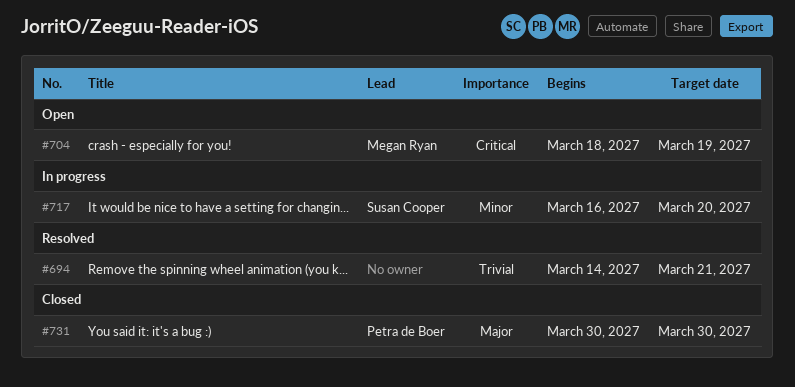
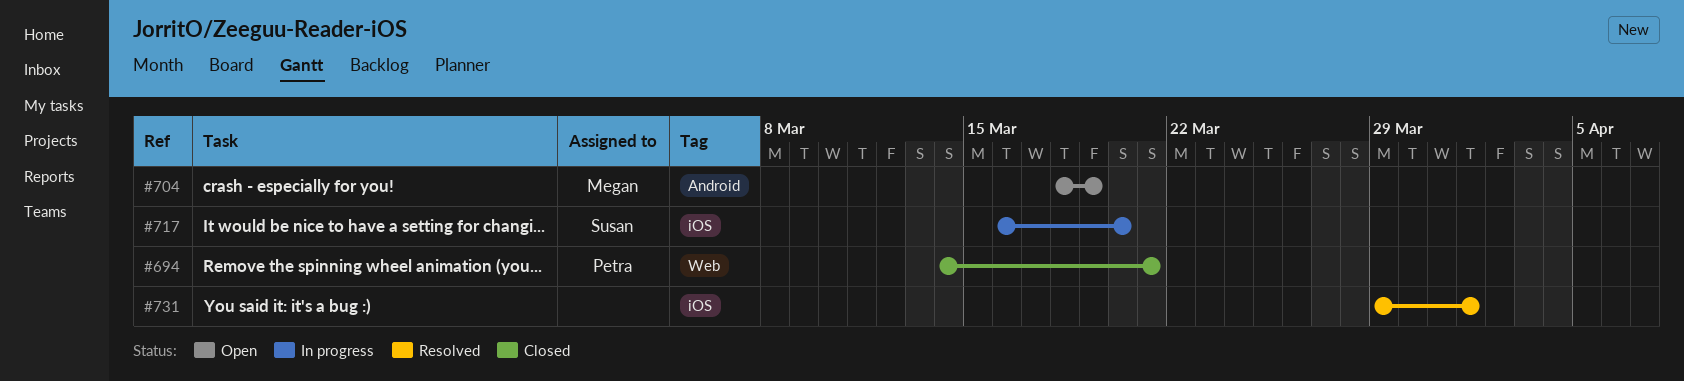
#694, status: Resolved -> Closed
#694, owner: none -> Petra de Boer
#731, status: Closed -> Resolved
#731, owner: Petra de Boer -> none
#731, start: Mar 30 -> Mar 29
#731, due: Mar 30 -> Apr 1

